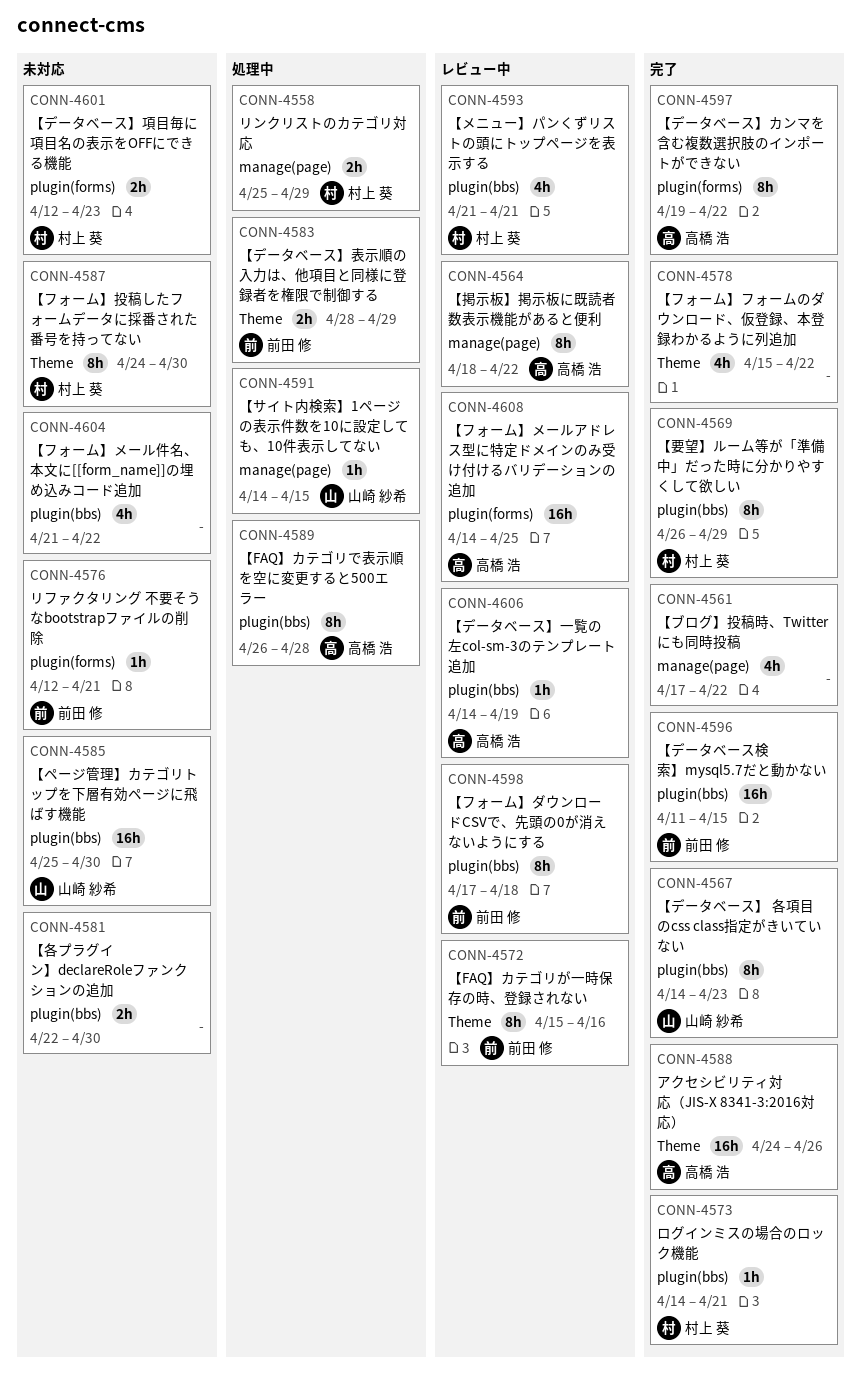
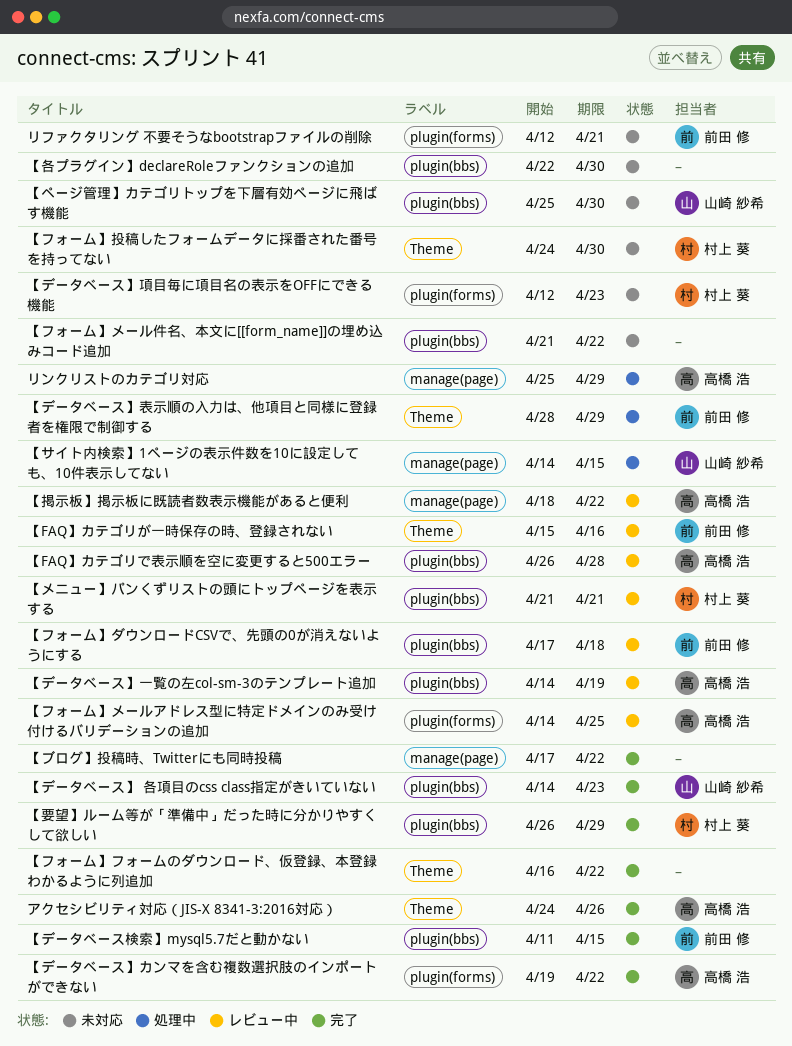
【FAQ】カテゴリで表示順を空に変更すると500エラー, status: 処理中 -> レビュー中
【フォーム】フォームのダウンロード、仮登録、本登録わかるように列追加, start: Apr 15 -> Apr 16
リンクリストのカテゴリ対応, owner: 村上 葵 -> 高橋 浩
ログインミスの場合のロック機能: present -> none

